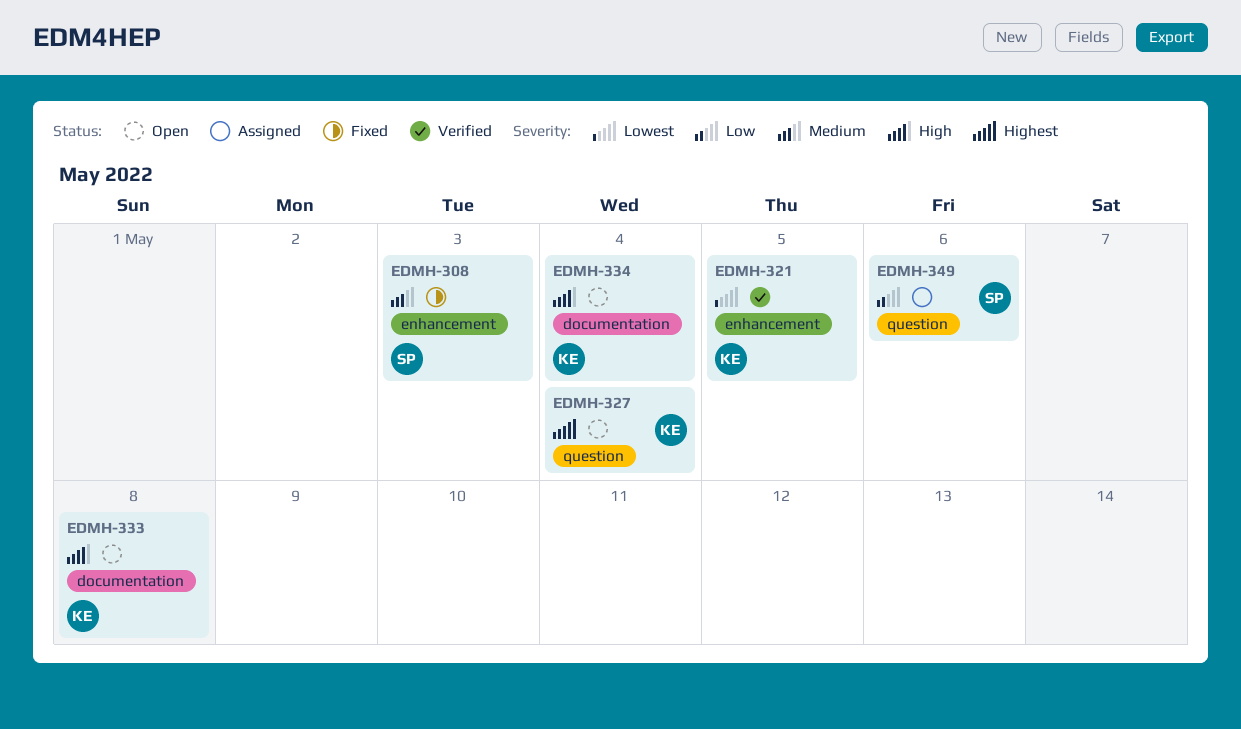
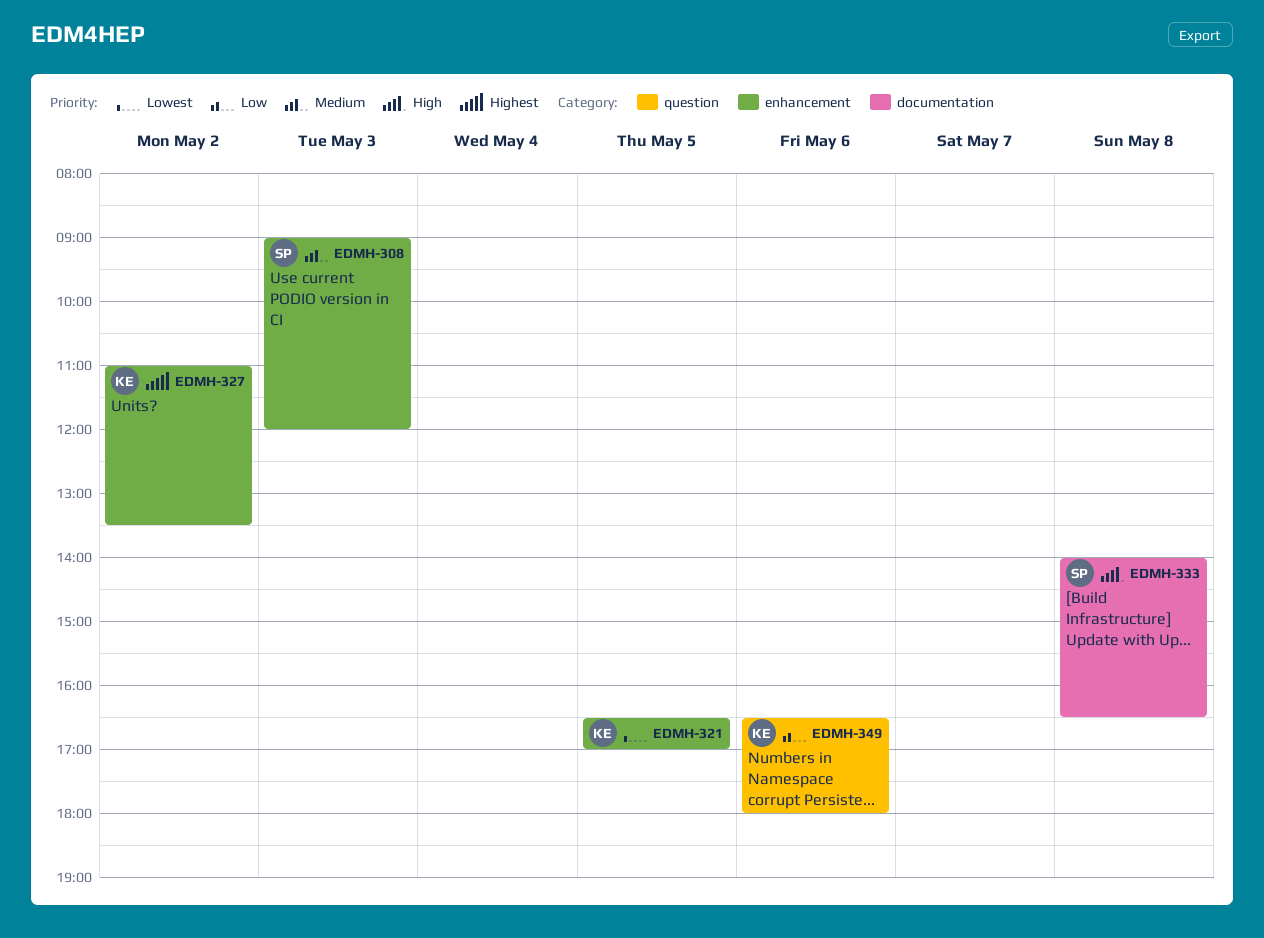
EDMH-327, label: question -> enhancement
EDMH-327, day: May 4 -> May 2
EDMH-333, owner: KE -> SP
EDMH-334: present -> none
EDMH-349, owner: SP -> KE

